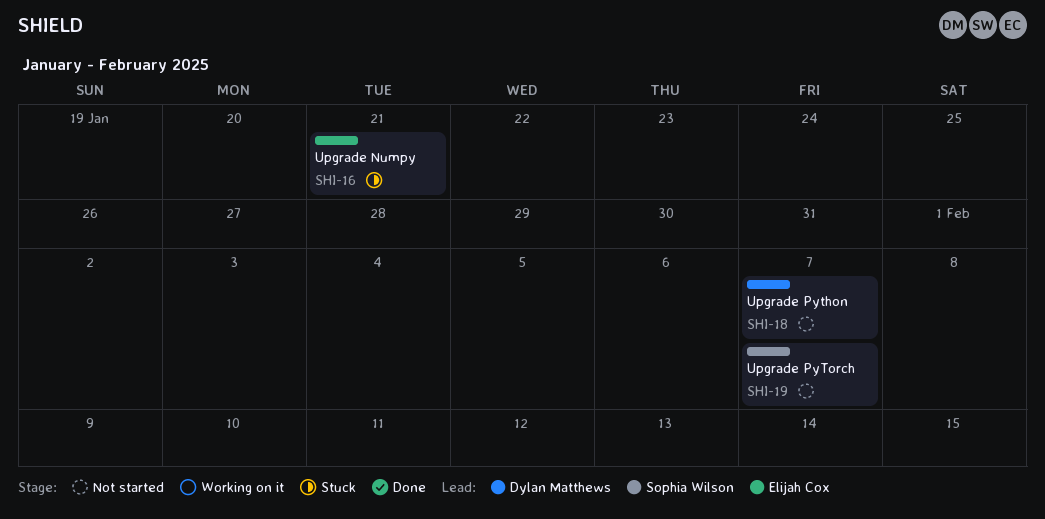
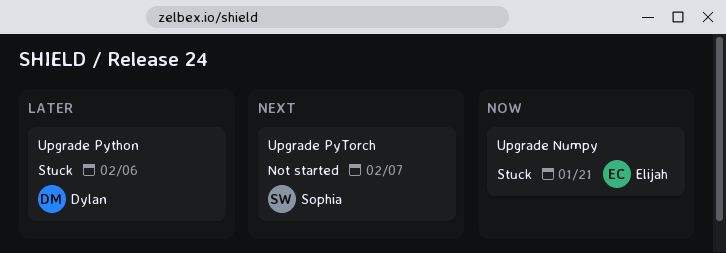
Upgrade Python, status: Not started -> Stuck
Upgrade Python, due: Feb 7 -> Feb 6

